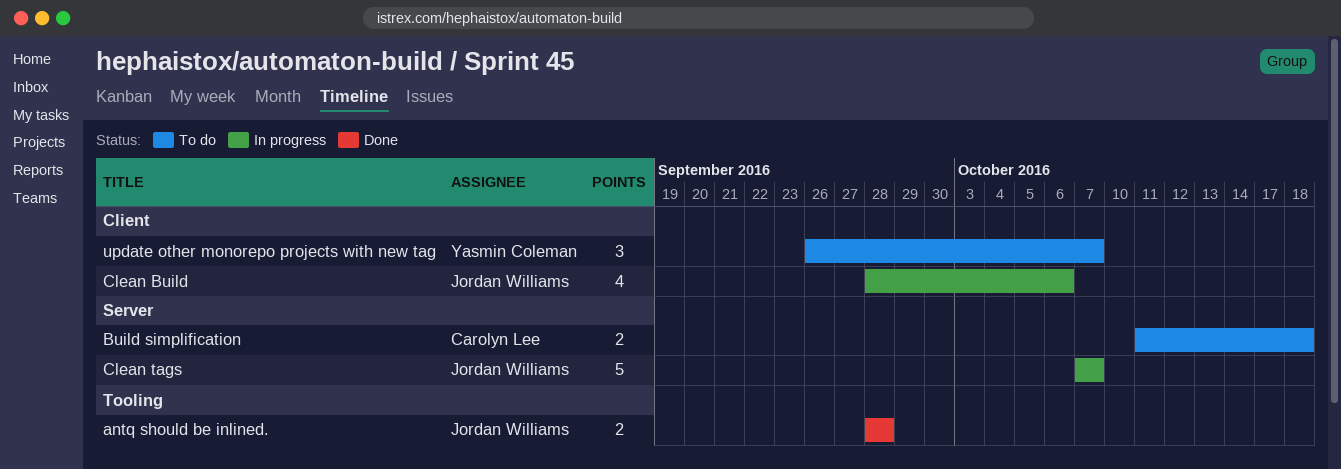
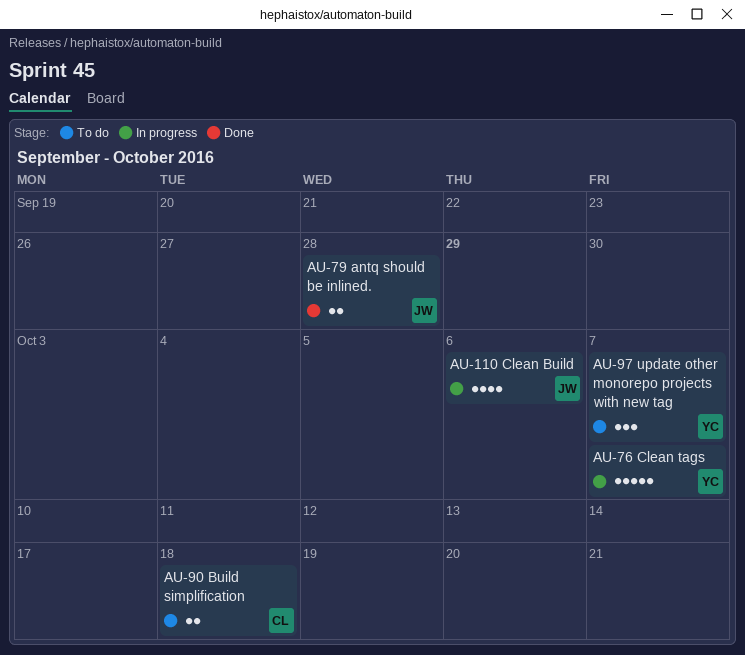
Clean tags, owner: Jordan Williams -> Yasmin Coleman

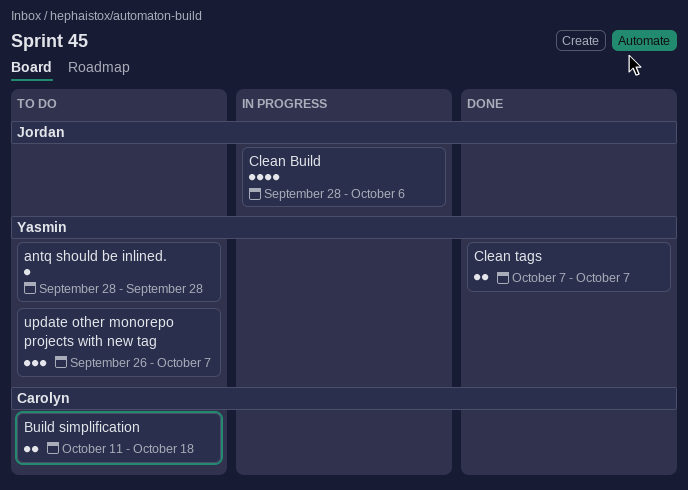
antq should be inlined., status: Done -> To do
antq should be inlined., owner: Jordan -> Yasmin
antq should be inlined., estimate: 2 -> 1
Clean tags, status: In progress -> Done
Clean tags, estimate: 5 -> 2

